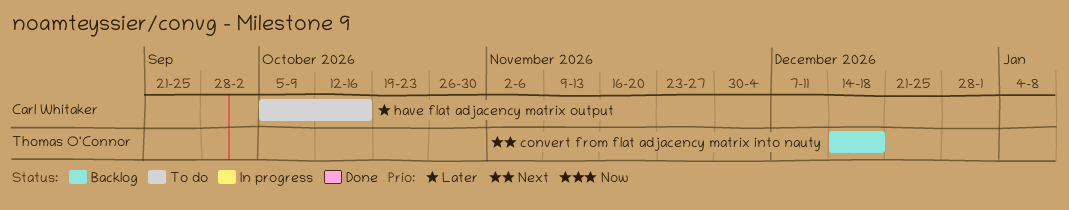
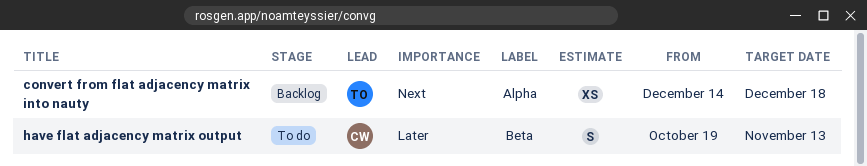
have flat adjacency matrix output, start: Oct 5 -> Oct 19
have flat adjacency matrix output, due: Oct 16 -> Nov 13

